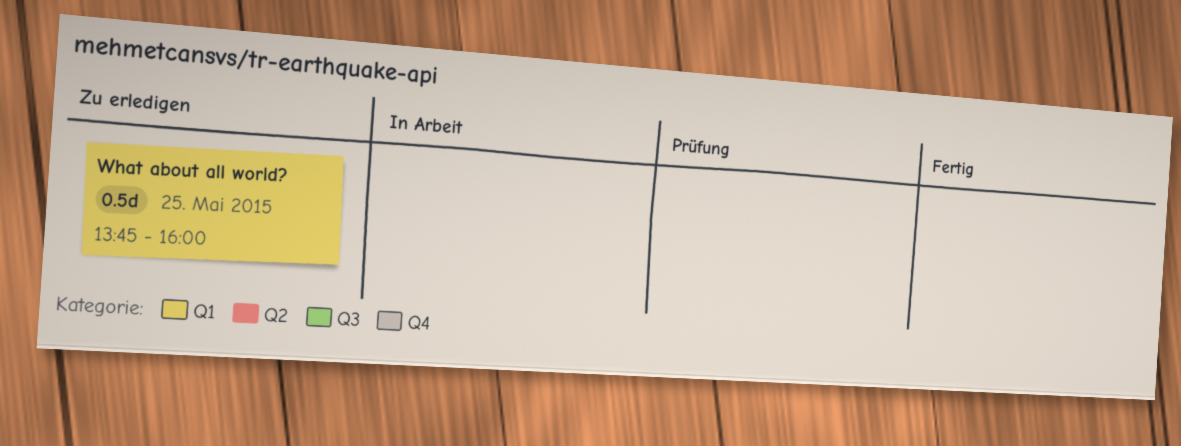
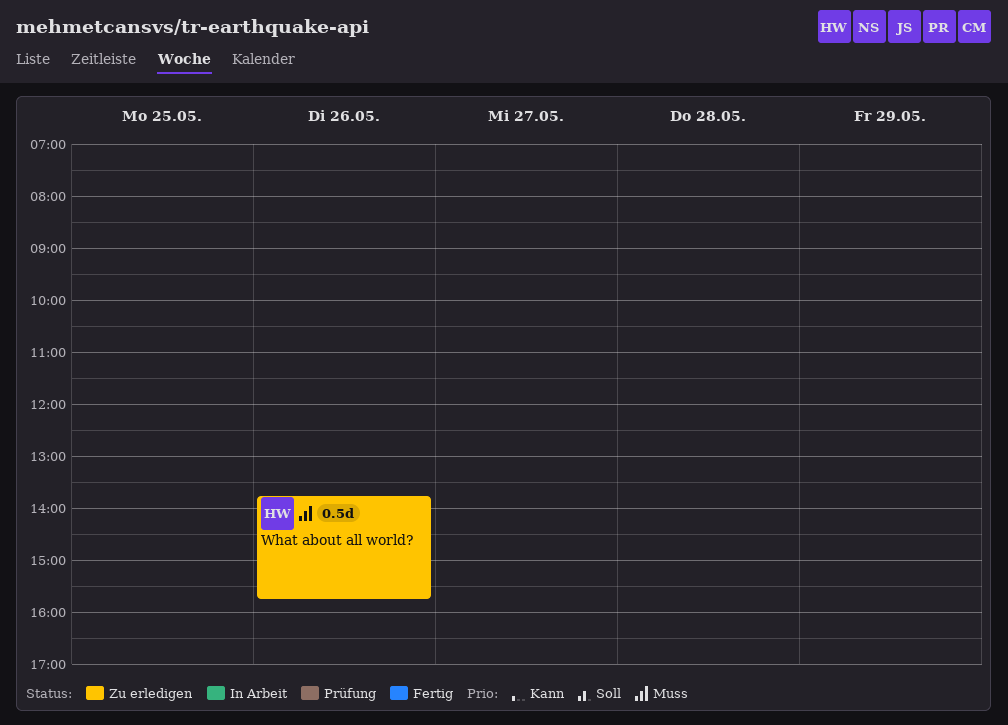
What about all world?, day: May 25 -> May 26
What about all world?, ends: 16:00 -> 15:45

